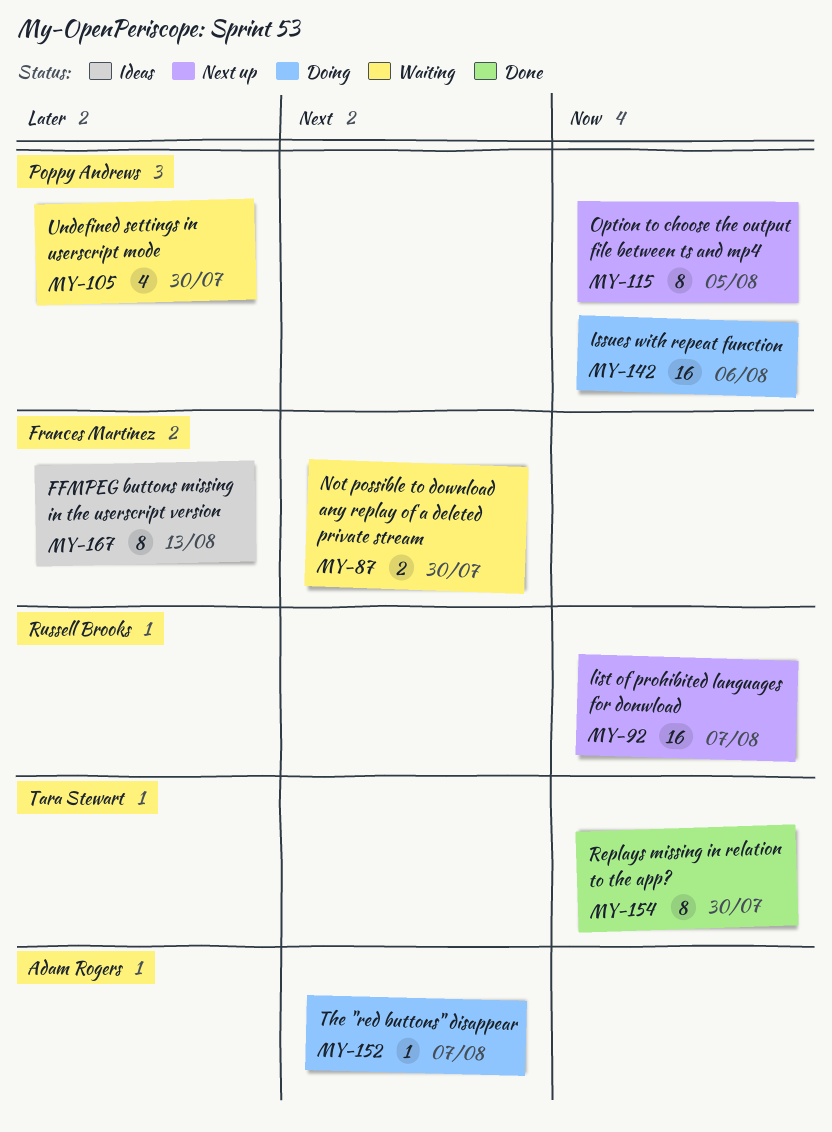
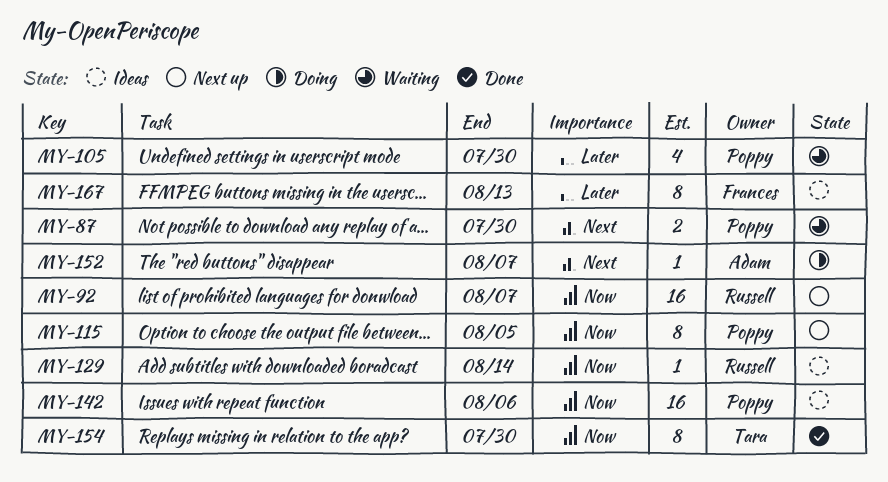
MY-87, owner: Frances Martinez -> Poppy Andrews
MY-129: none -> present
MY-142, status: Doing -> Ideas

